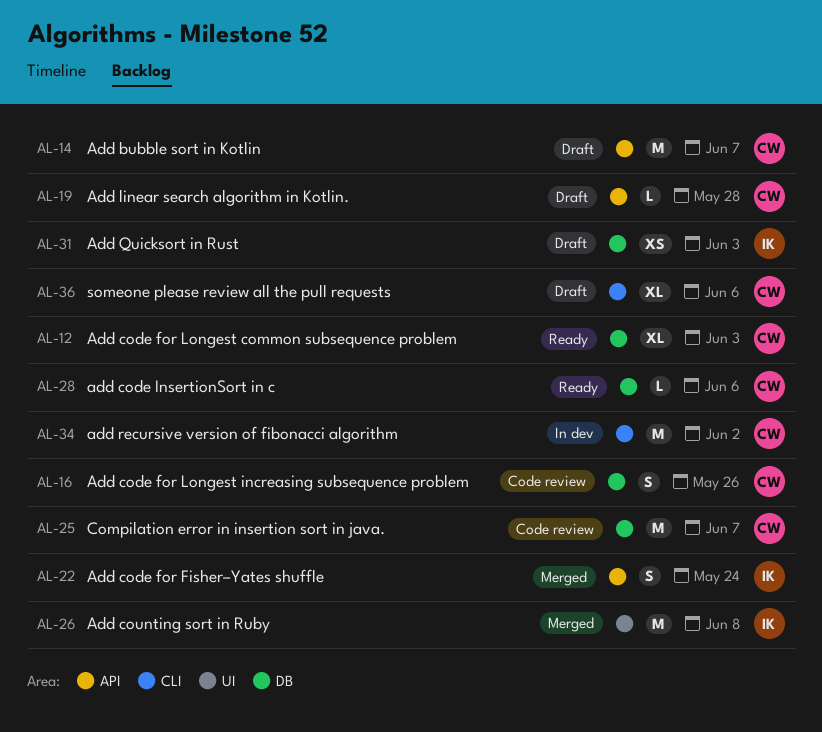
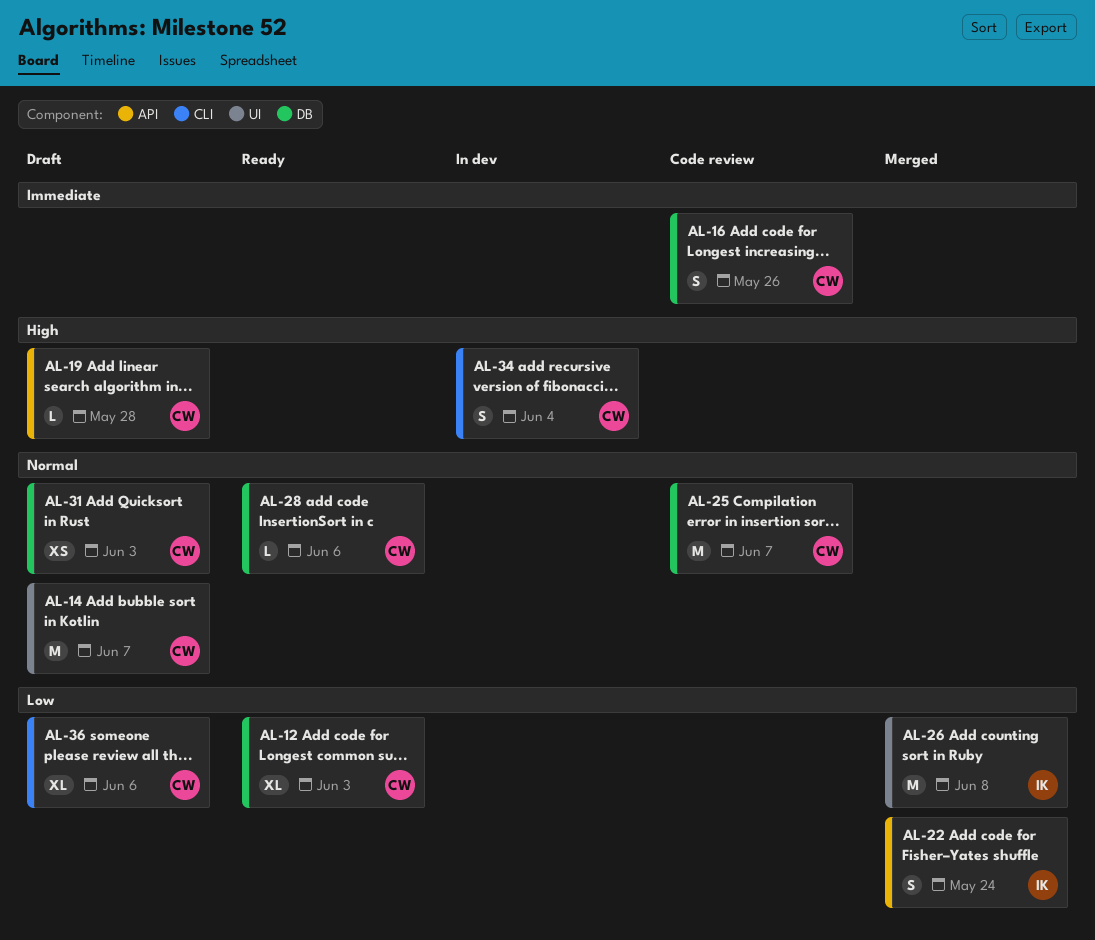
AL-14, label: API -> UI
AL-31, owner: IK -> CW
AL-34, estimate: M -> S
AL-34, due: Jun 2 -> Jun 4

